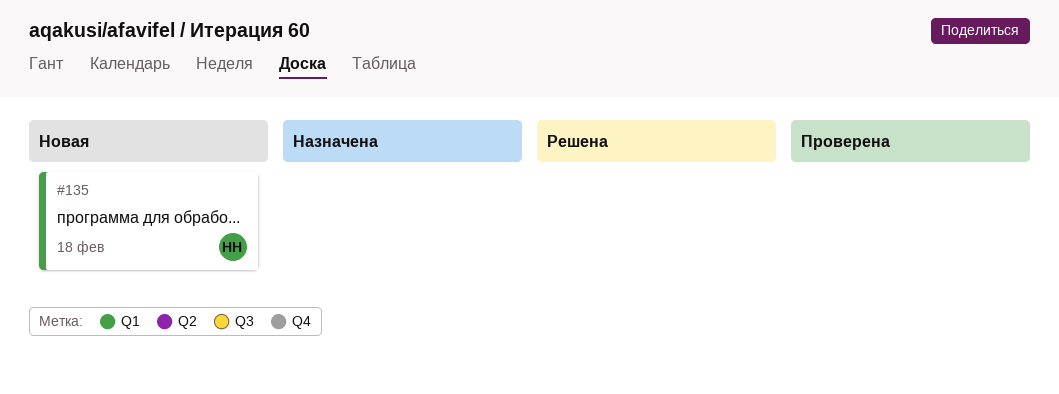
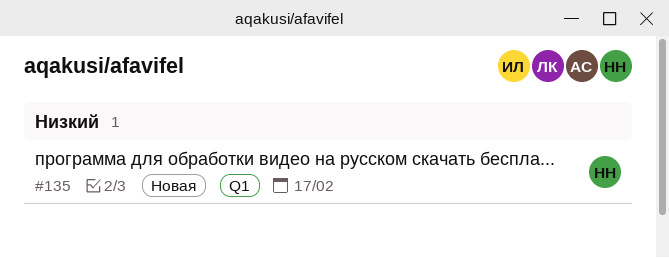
#135, due: Feb 18 -> Feb 17

